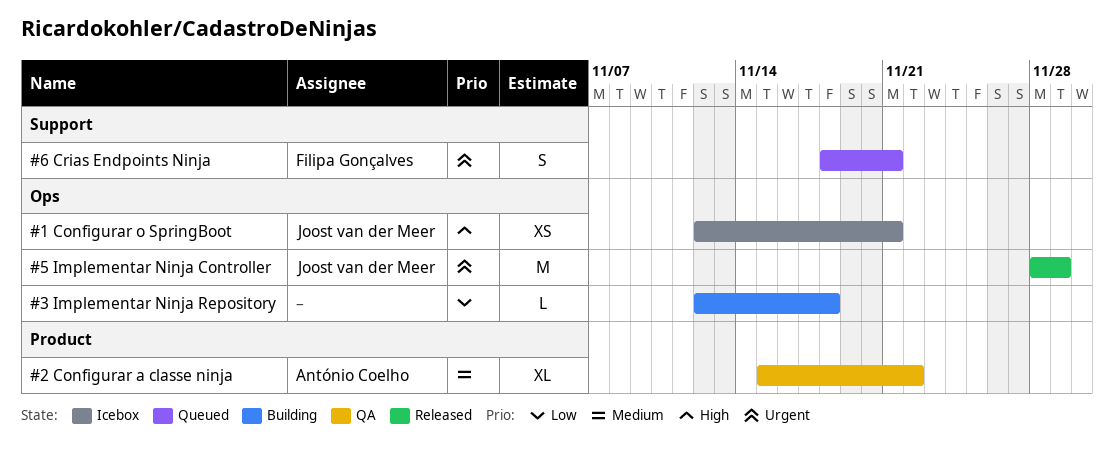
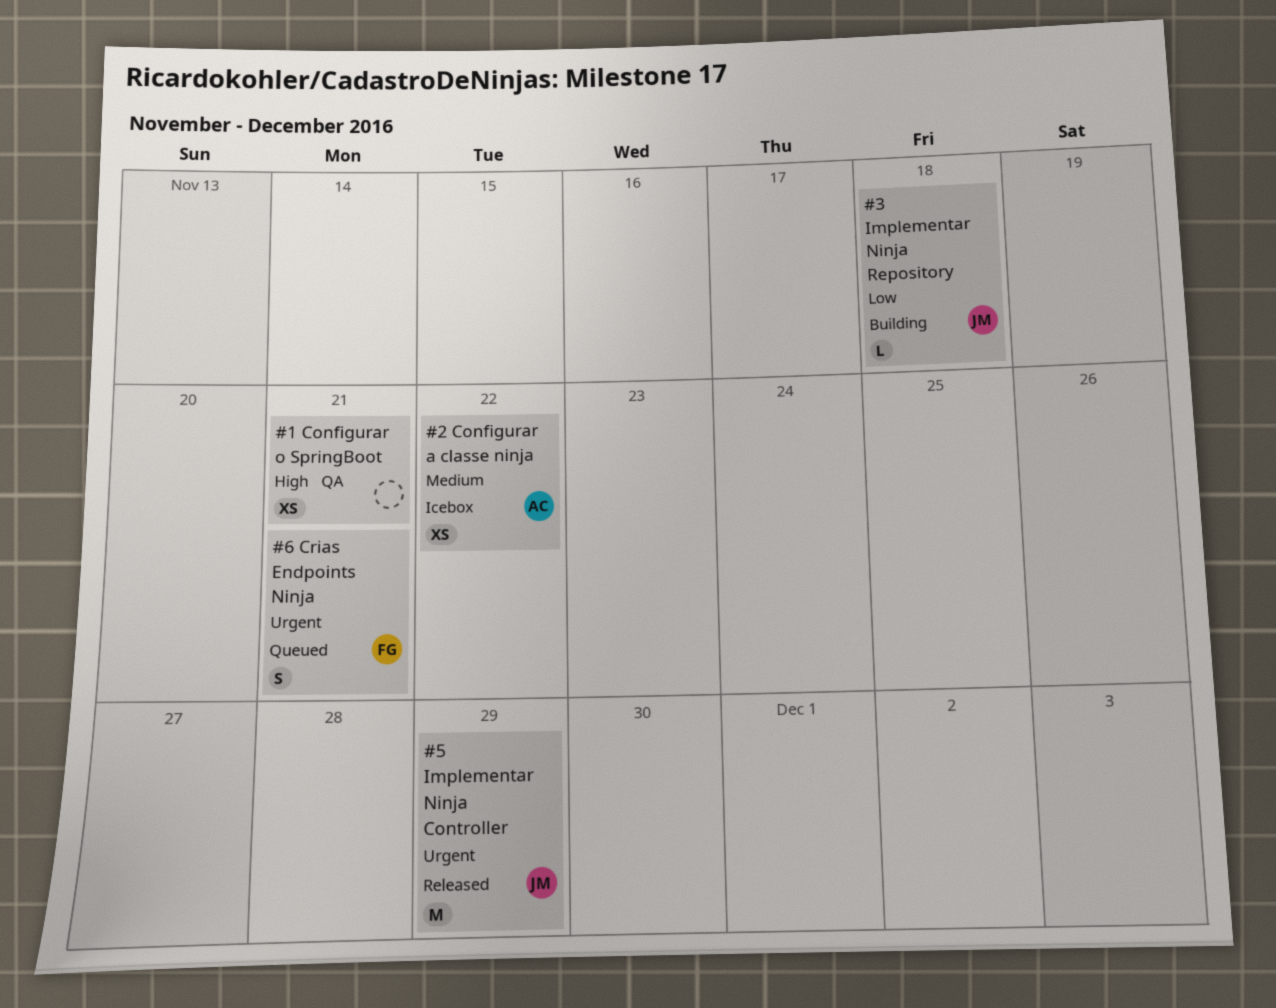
#1 Configurar o SpringBoot, status: Icebox -> QA
#1 Configurar o SpringBoot, owner: Joost van der Meer -> none
#2 Configurar a classe ninja, status: QA -> Icebox
#2 Configurar a classe ninja, estimate: XL -> XS
#3 Implementar Ninja Repository, owner: none -> Joost van der Meer

